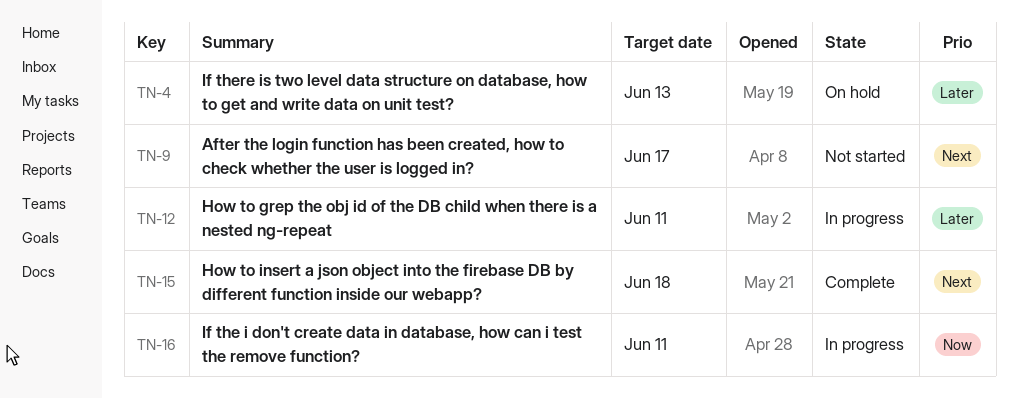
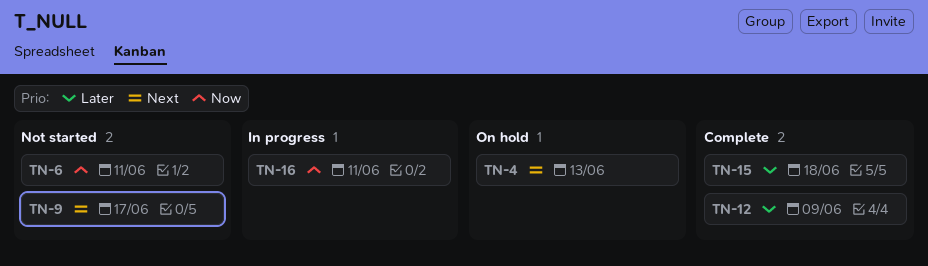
TN-4, priority: Later -> Next
TN-6: none -> present
TN-12, status: In progress -> Complete
TN-12, due: Jun 11 -> Jun 9
TN-15, priority: Next -> Later

